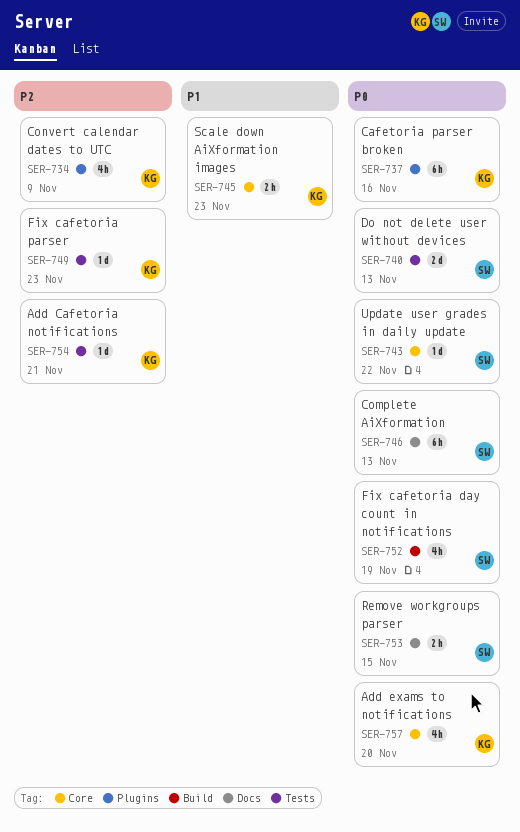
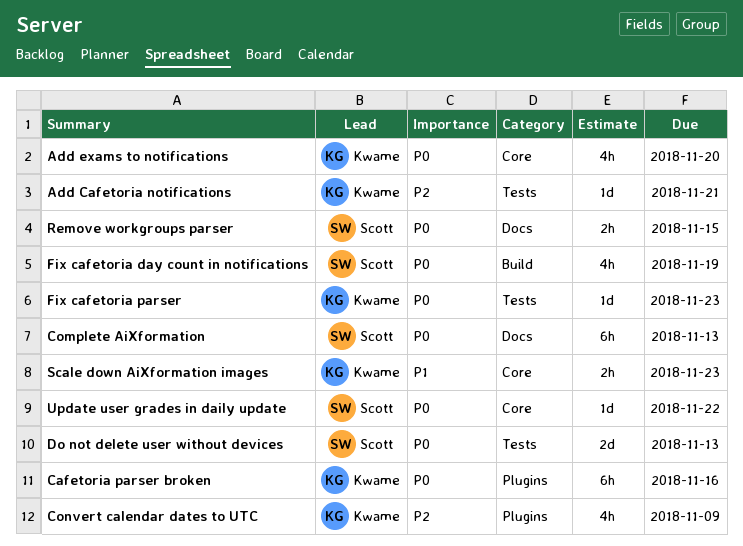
Fix cafetoria parser, priority: P2 -> P0

